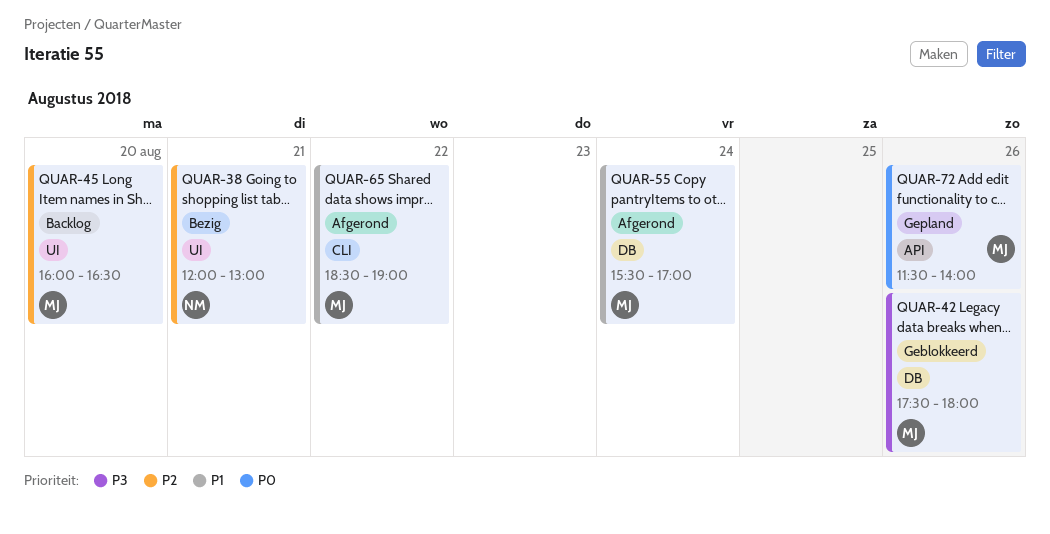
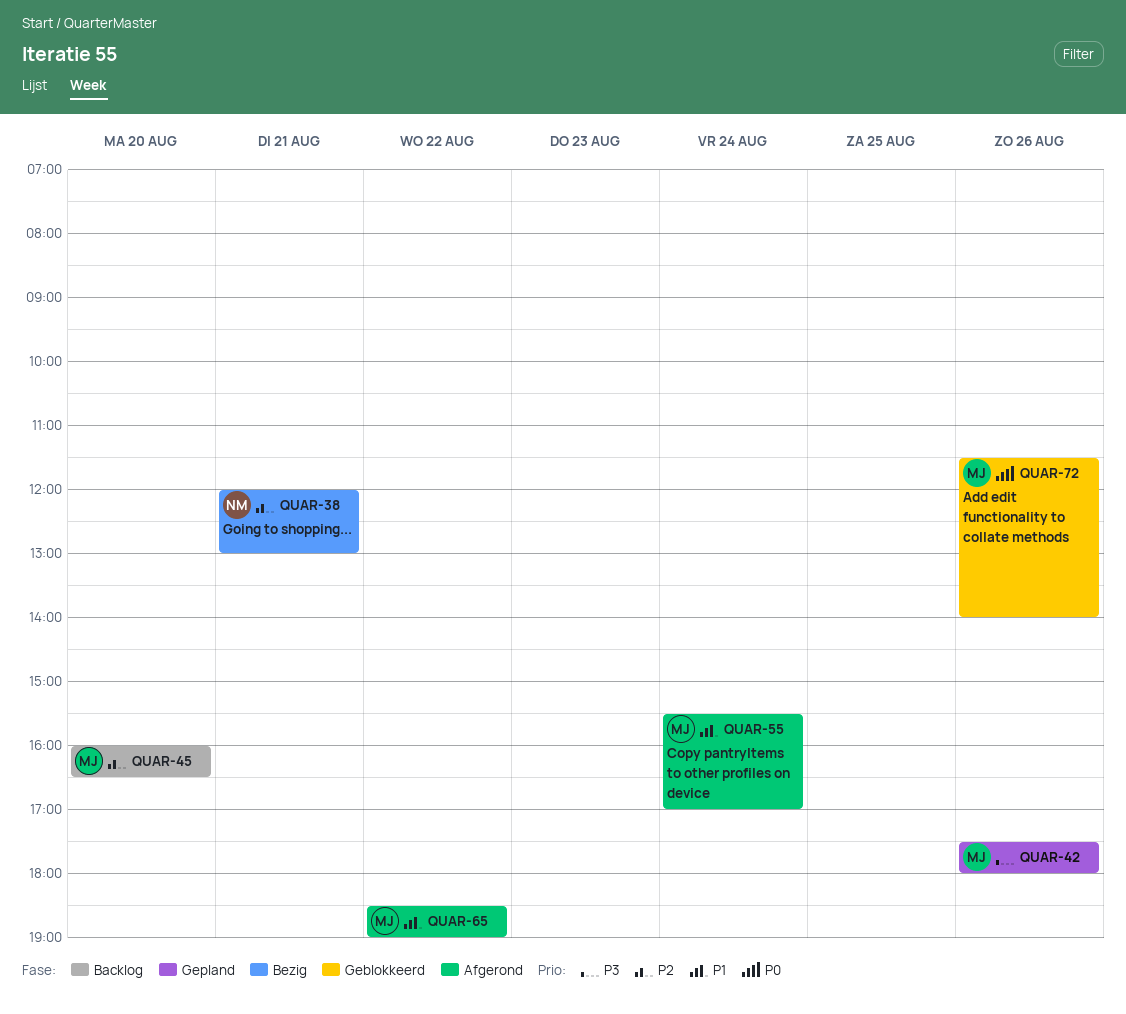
QUAR-42, status: Geblokkeerd -> Gepland
QUAR-72, status: Gepland -> Geblokkeerd

